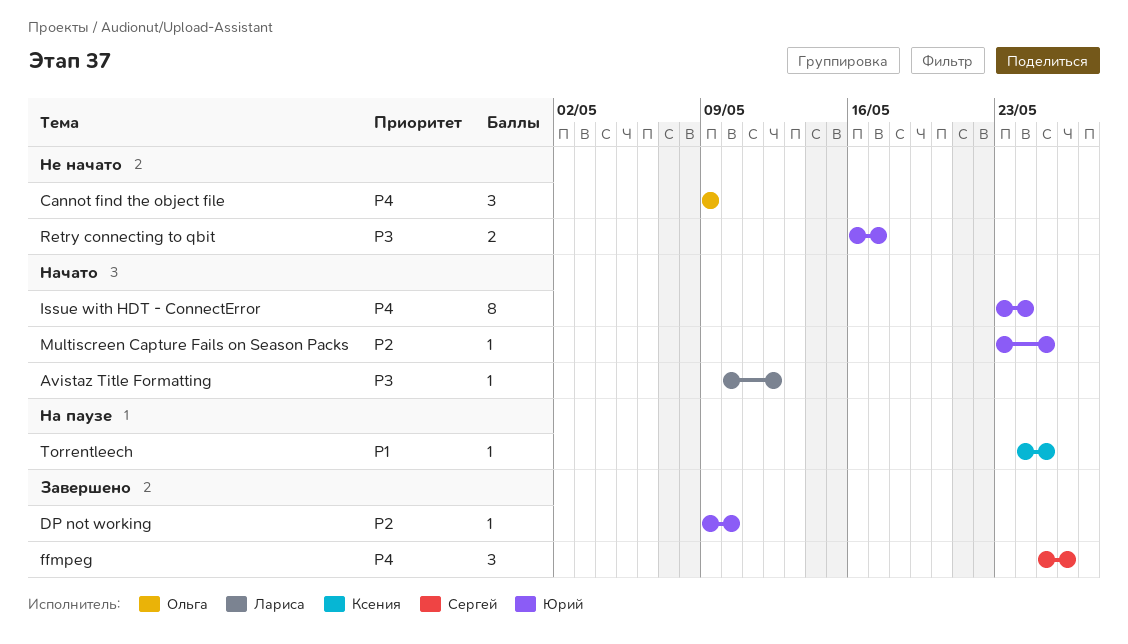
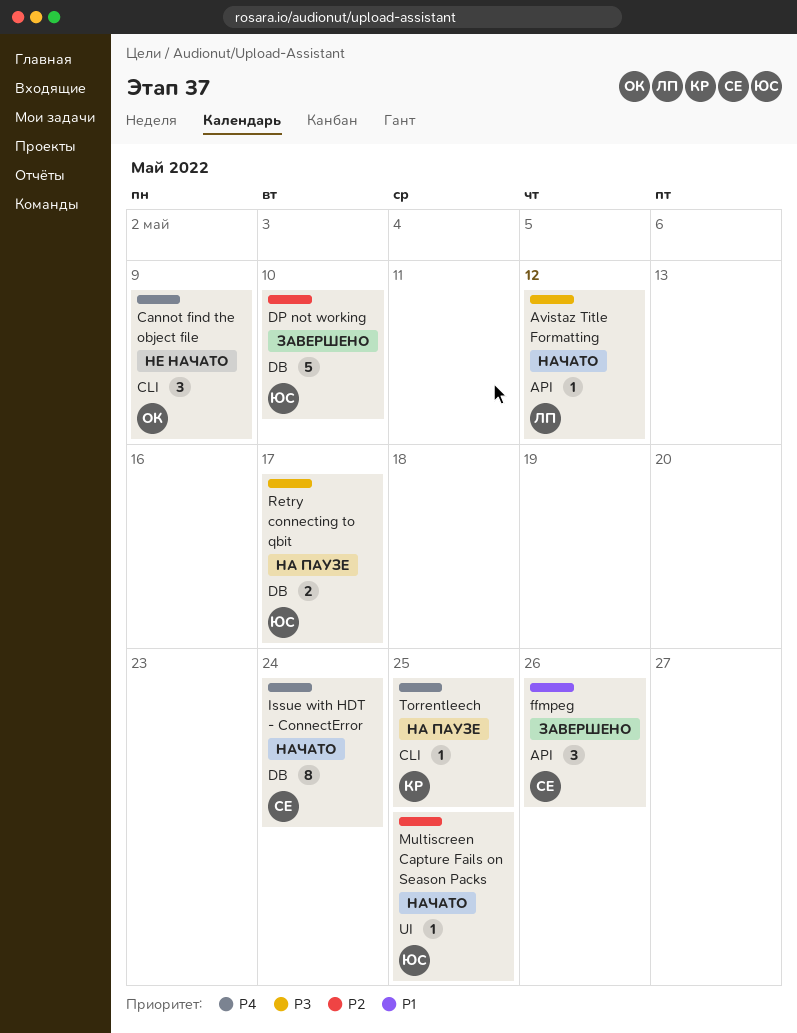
DP not working, estimate: 1 -> 5
ffmpeg, priority: P4 -> P1
Issue with HDT - ConnectError, owner: Юрий -> Сергей
Retry connecting to qbit, status: Не начато -> На паузе
Torrentleech, priority: P1 -> P4

